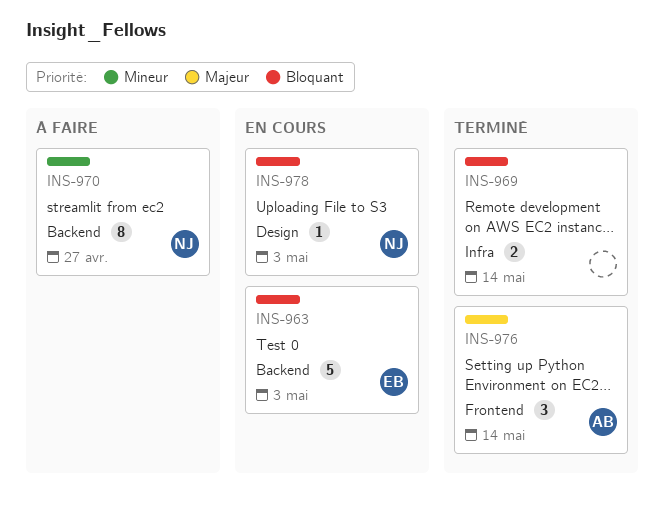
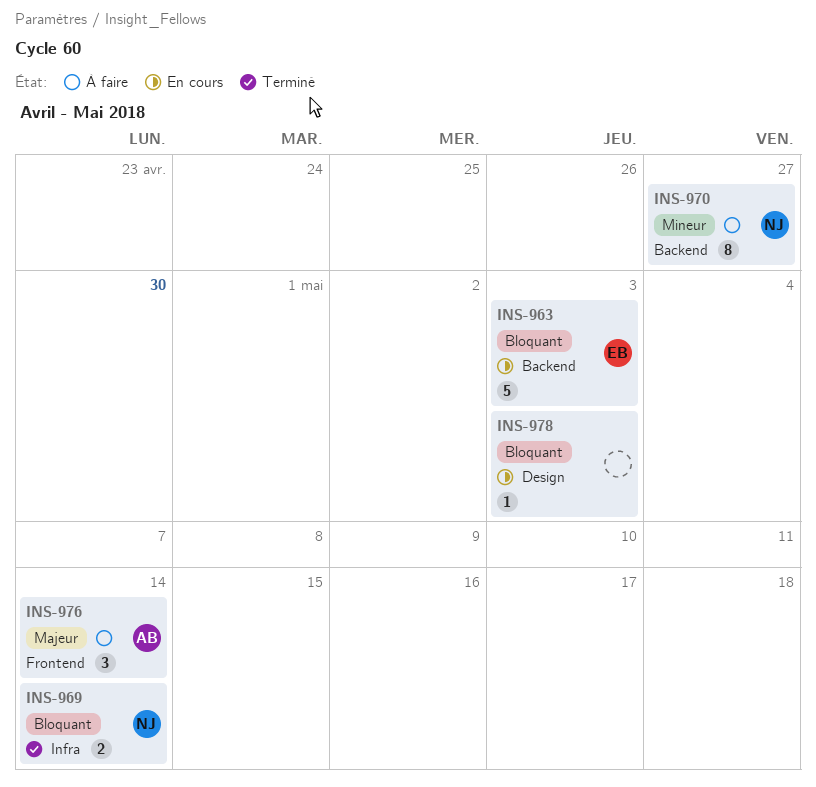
INS-969, owner: none -> NJ
INS-976, status: Terminé -> À faire
INS-978, owner: NJ -> none

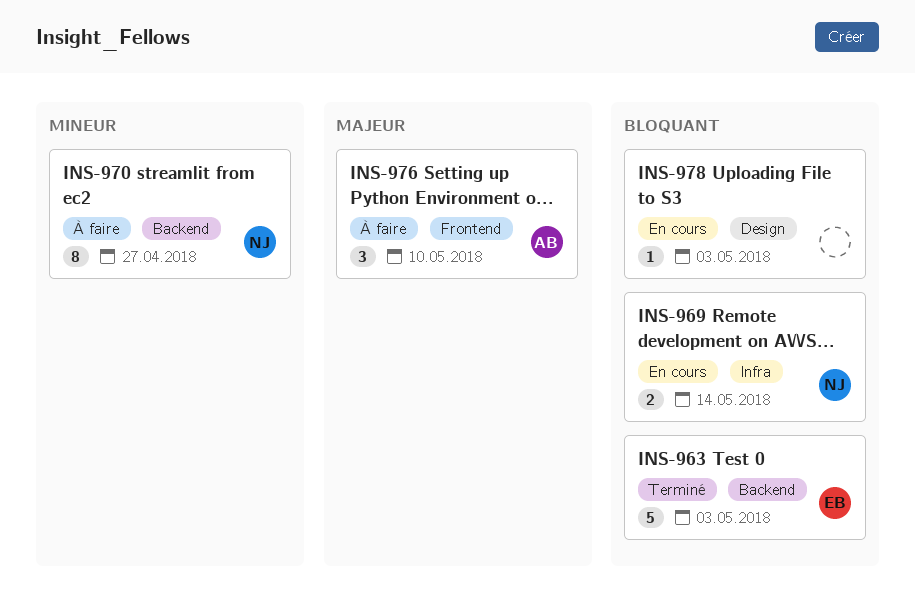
INS-963, status: En cours -> Terminé
INS-969, status: Terminé -> En cours
INS-976, due: May 14 -> May 10

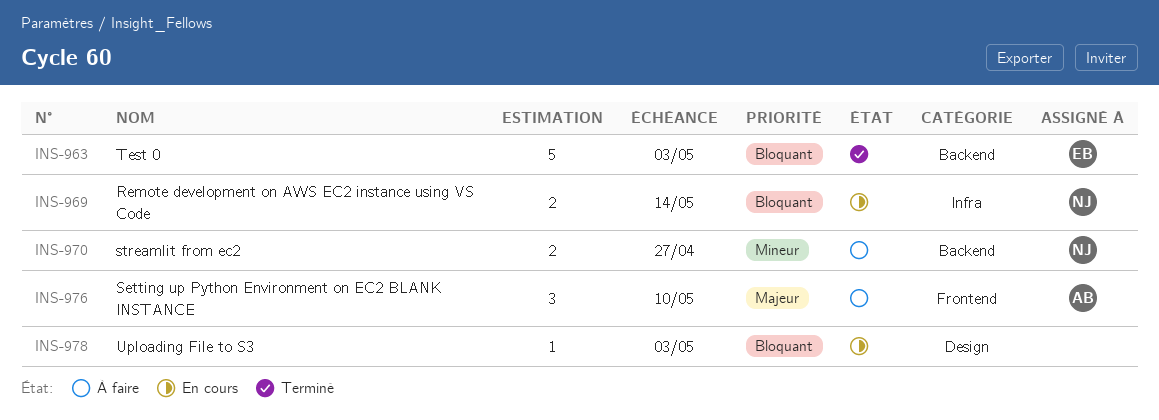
INS-970, estimate: 8 -> 2

